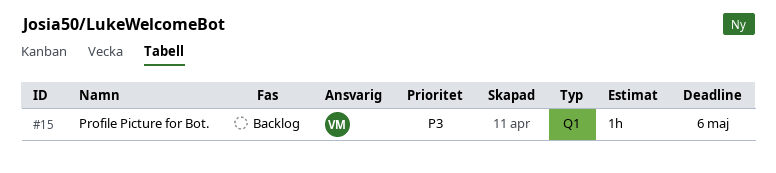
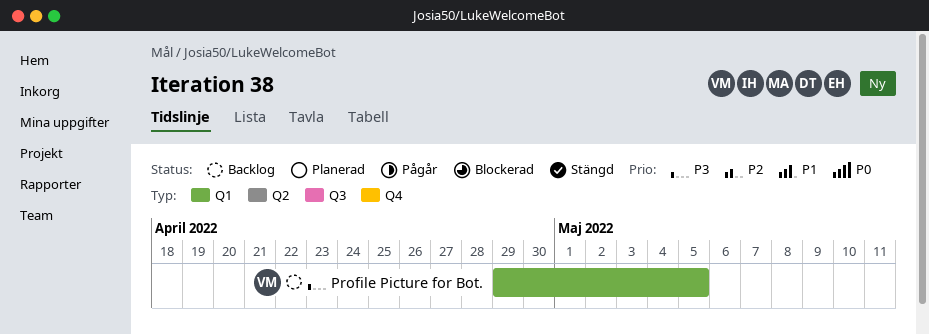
Profile Picture for Bot., due: May 6 -> May 5

